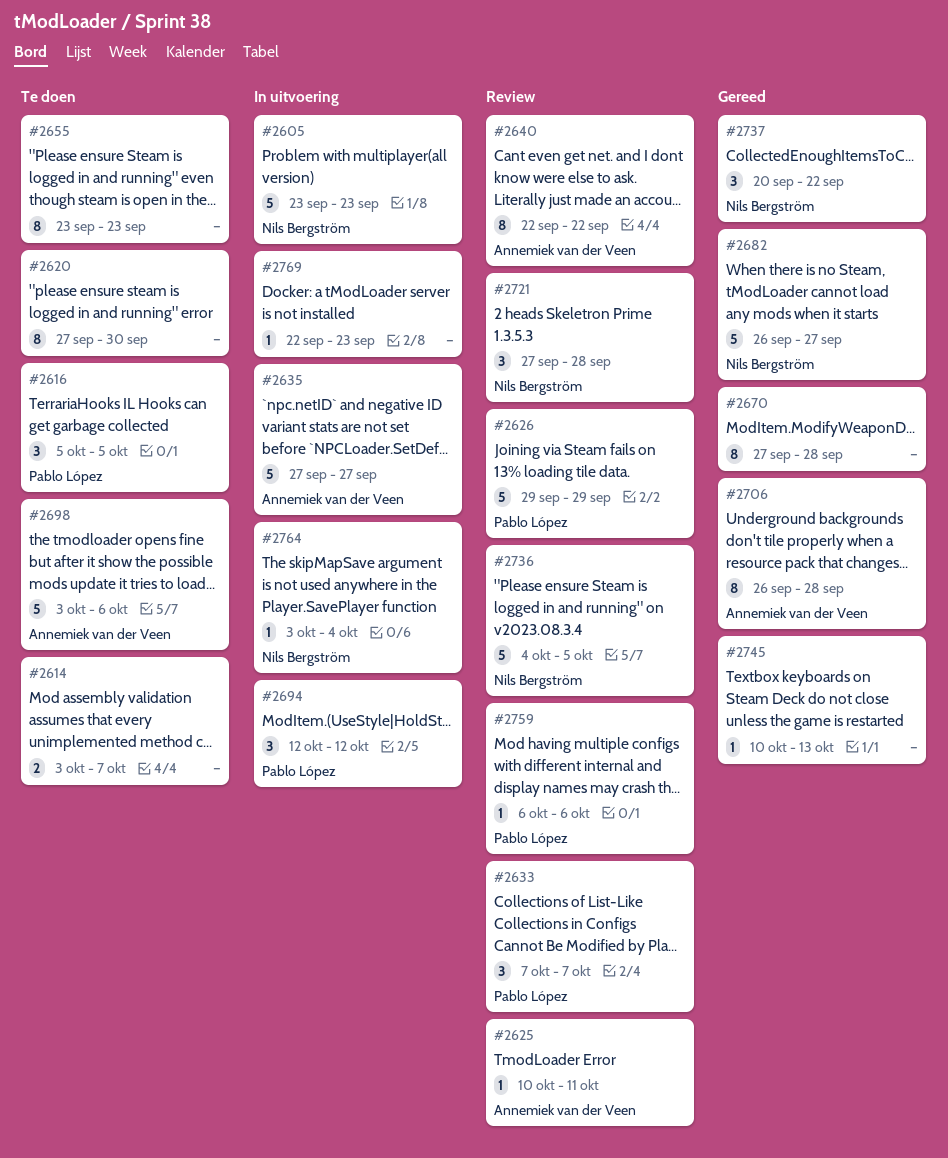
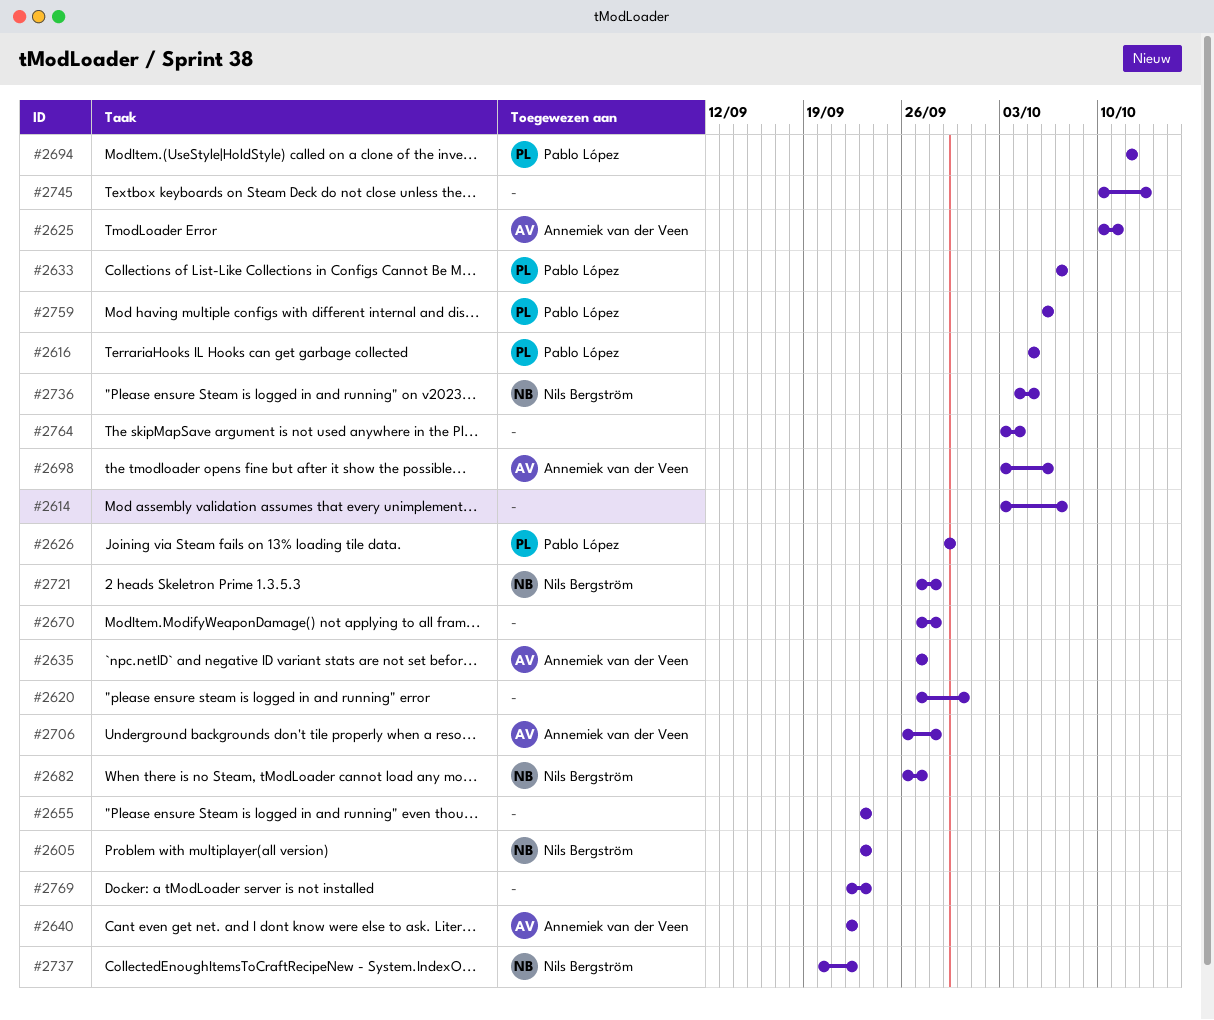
#2764, owner: Nils Bergström -> none

